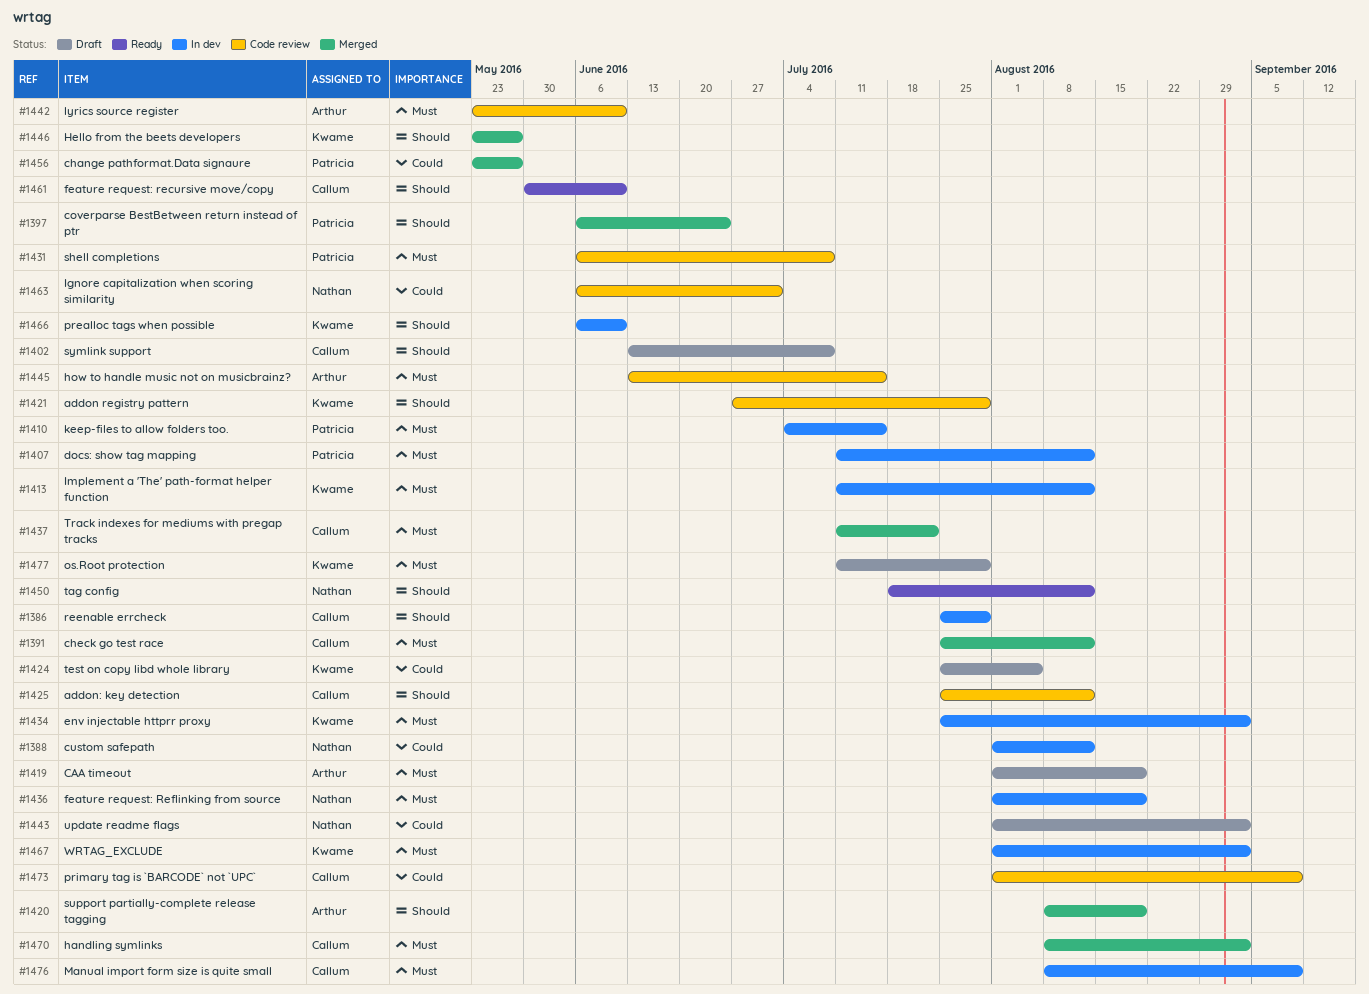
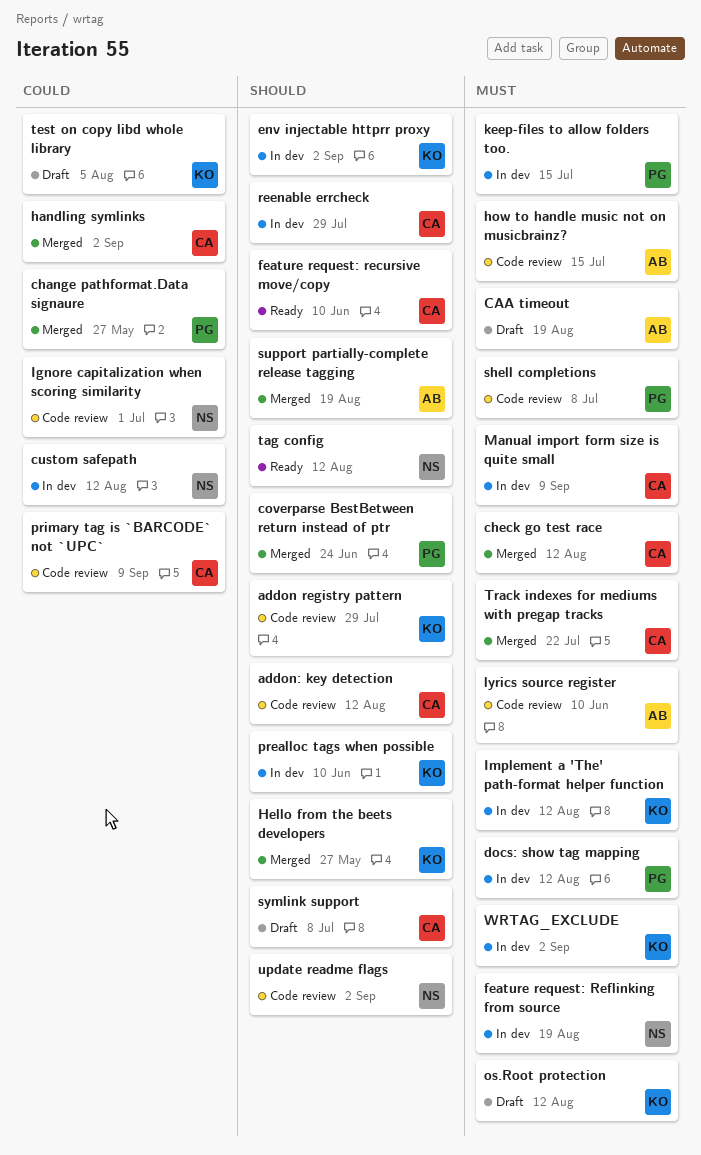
env injectable httprr proxy, priority: Must -> Should
handling symlinks, priority: Must -> Could
os.Root protection, due: Jul 29 -> Aug 12
update readme flags, status: Draft -> Code review
update readme flags, priority: Could -> Should

